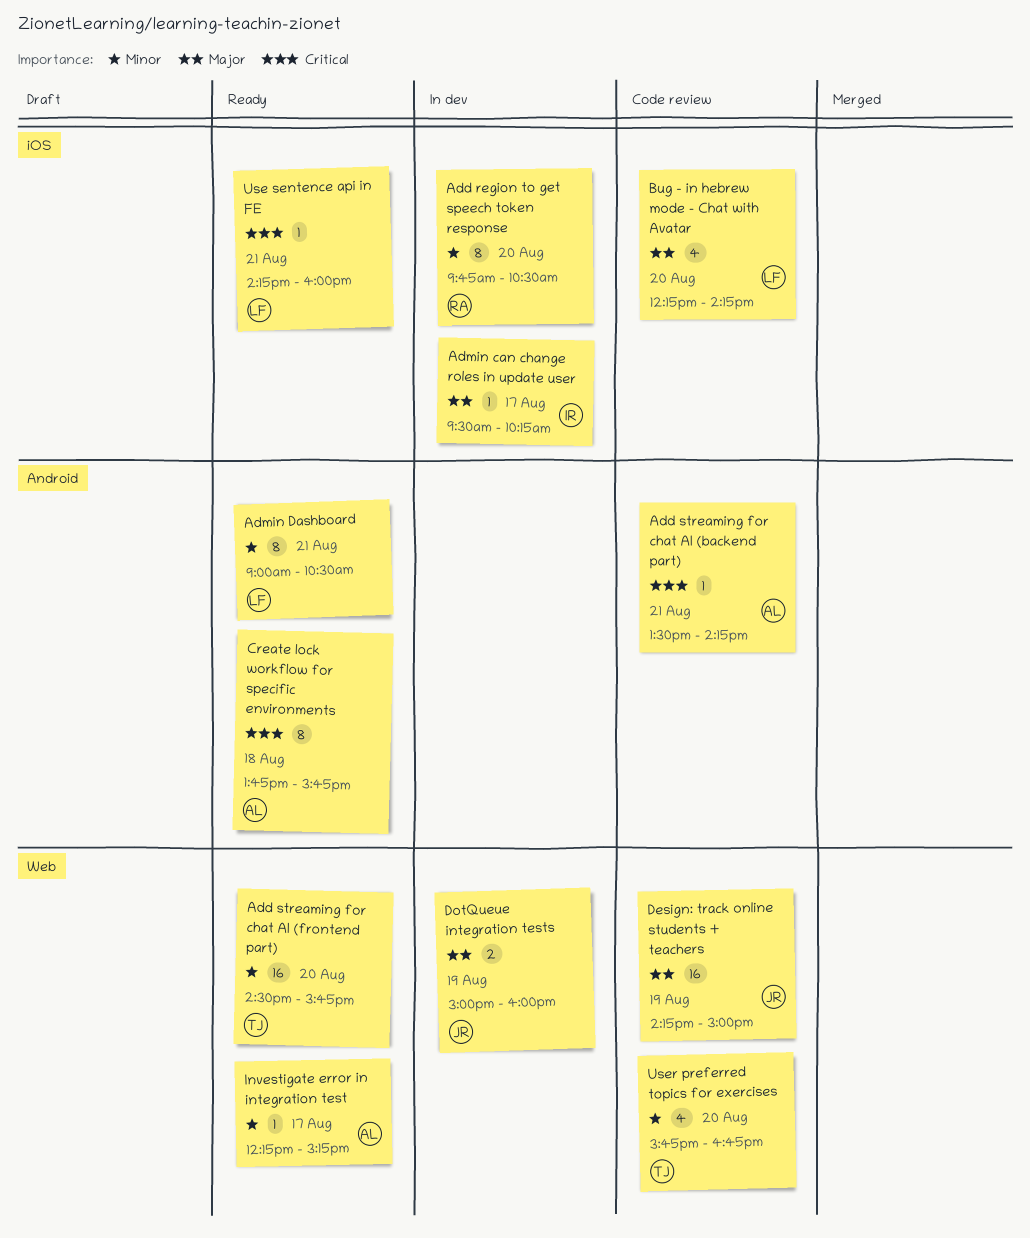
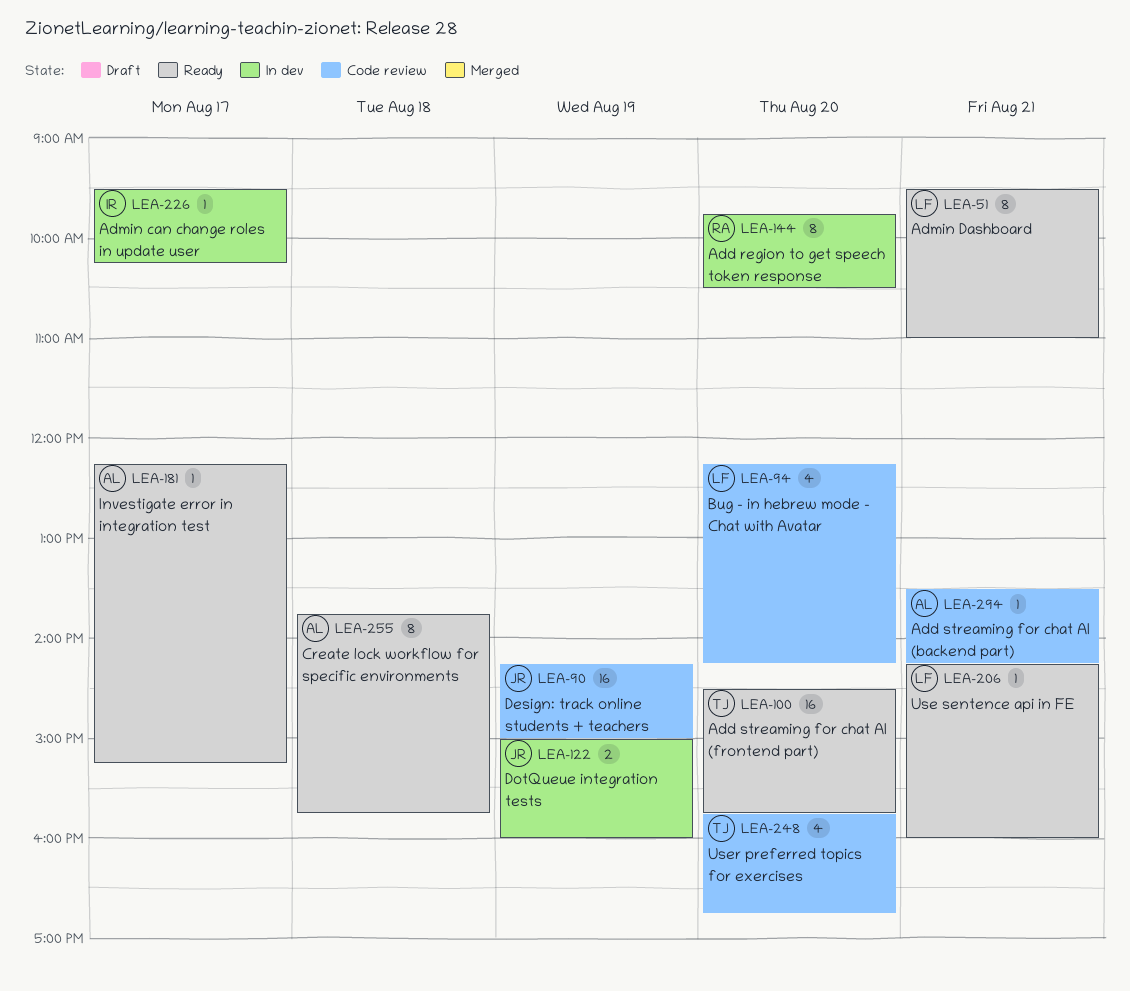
Admin Dashboard, begins: 09:00 -> 09:30
Admin Dashboard, ends: 10:30 -> 11:00

